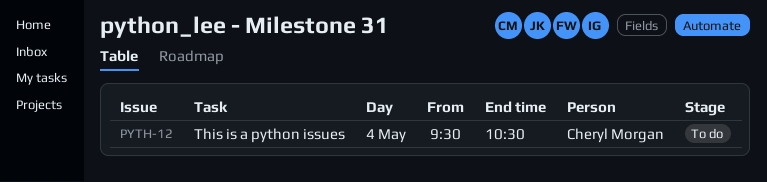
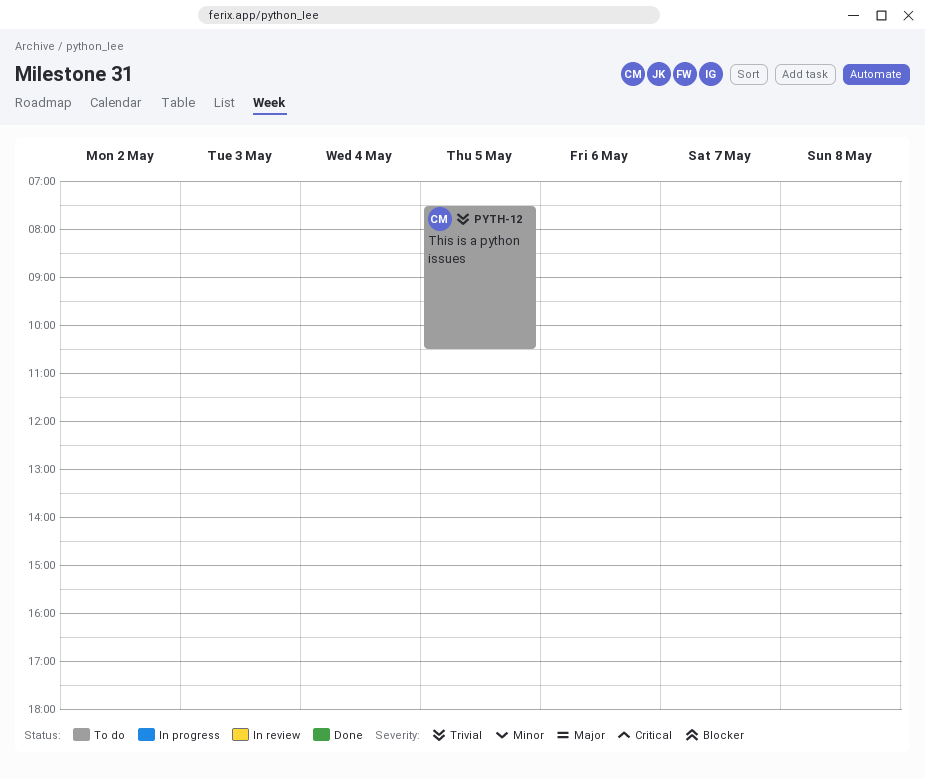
PYTH-12, day: May 4 -> May 5
PYTH-12, begins: 09:30 -> 07:30

